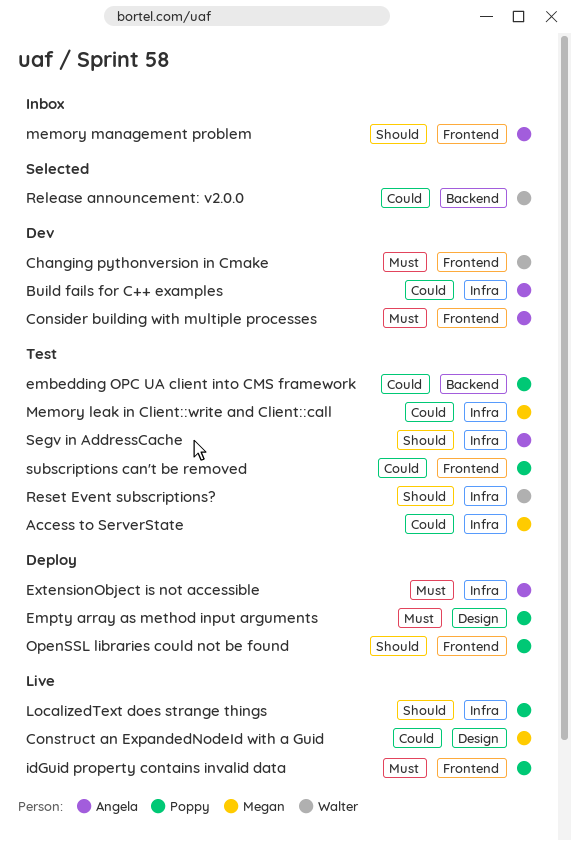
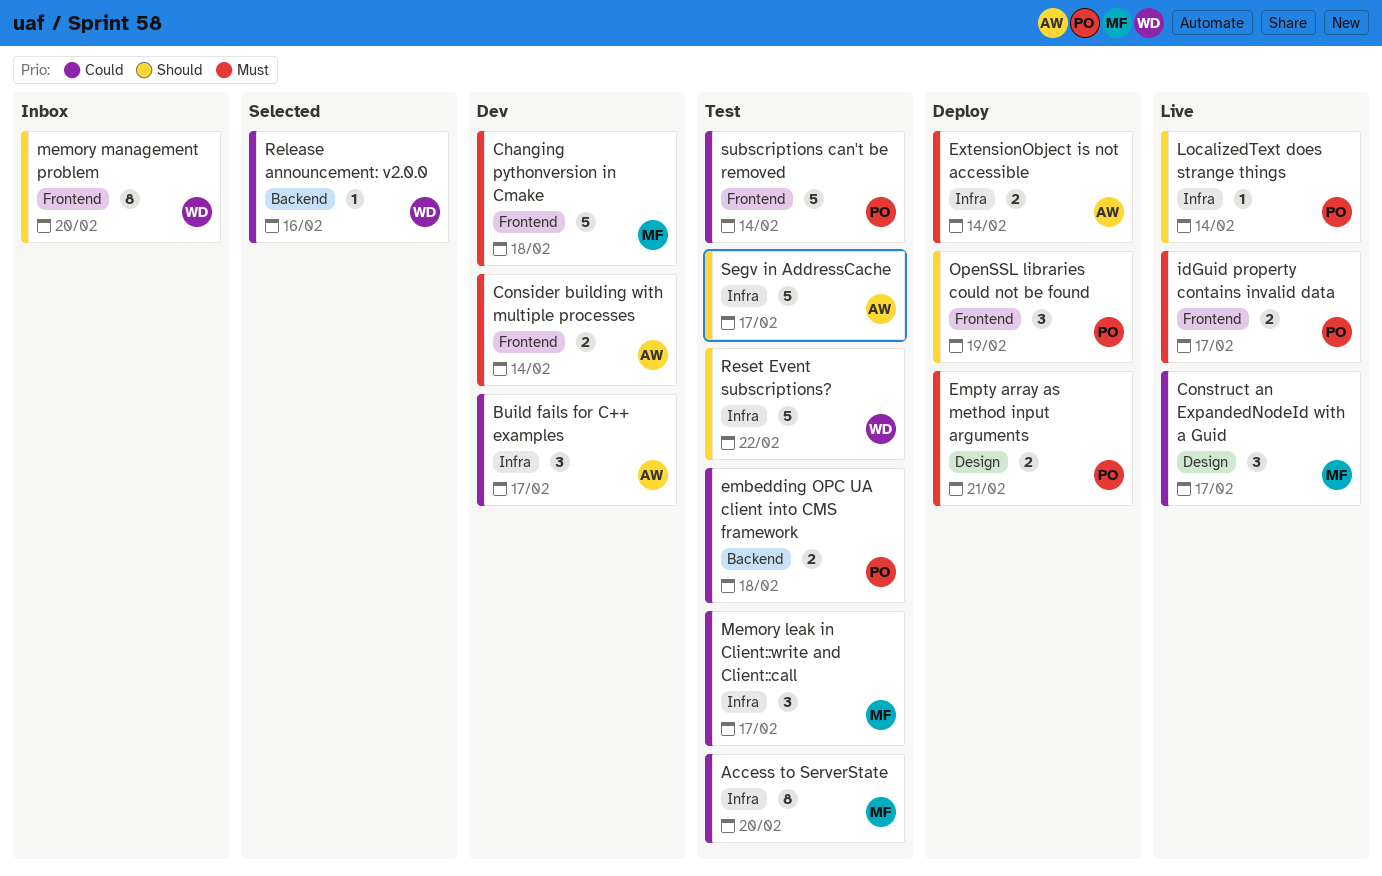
Changing pythonversion in Cmake, owner: Walter -> Megan
memory management problem, owner: Angela -> Walter

